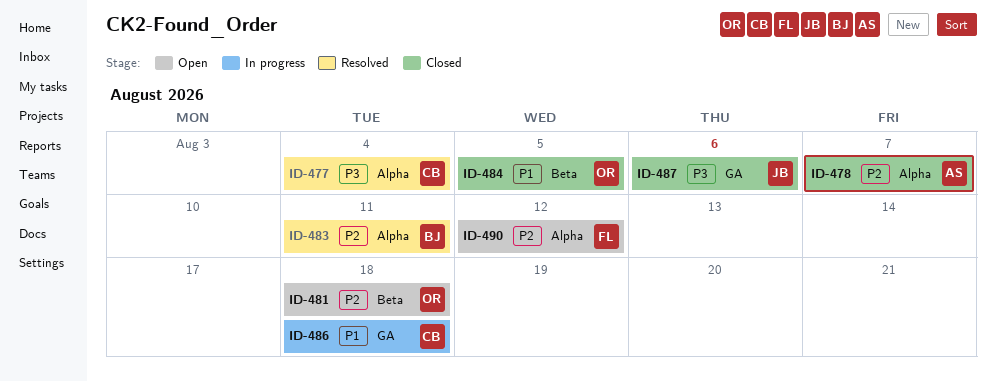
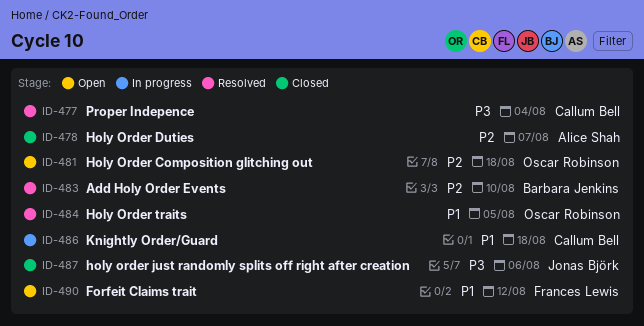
ID-483, due: Aug 11 -> Aug 10
ID-484, status: Closed -> Resolved
ID-490, priority: P2 -> P1

